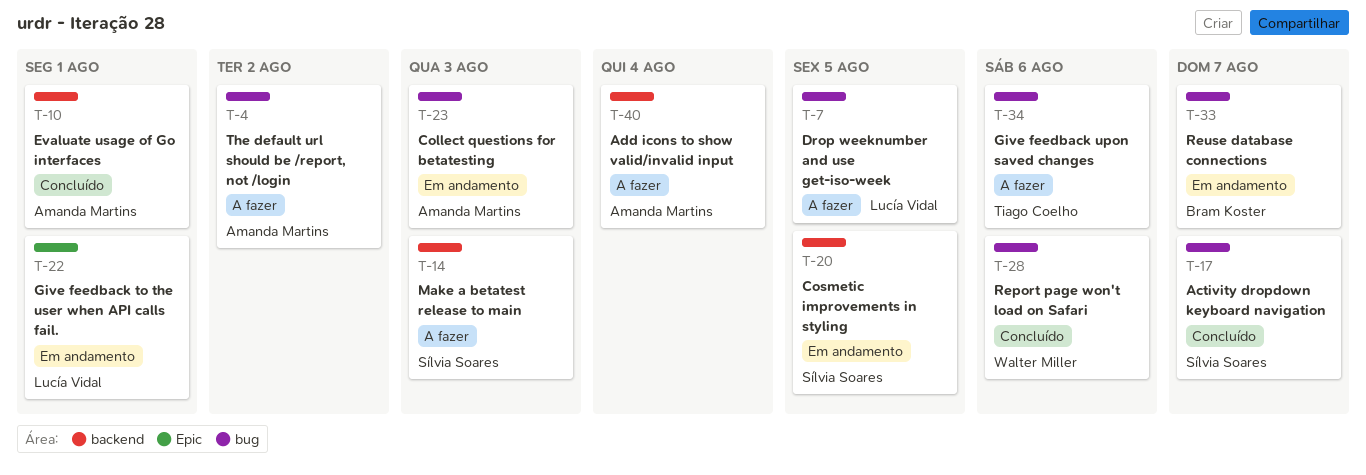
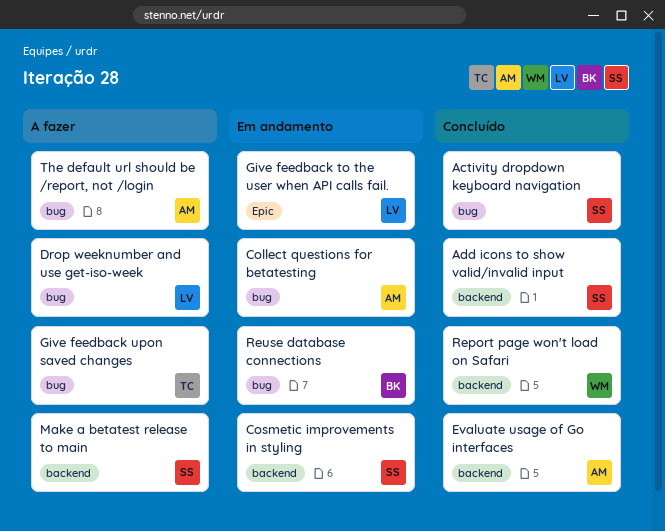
Add icons to show valid/invalid input, status: A fazer -> Concluído
Add icons to show valid/invalid input, owner: Amanda Martins -> Sílvia Soares
Report page won't load on Safari, label: bug -> backend

